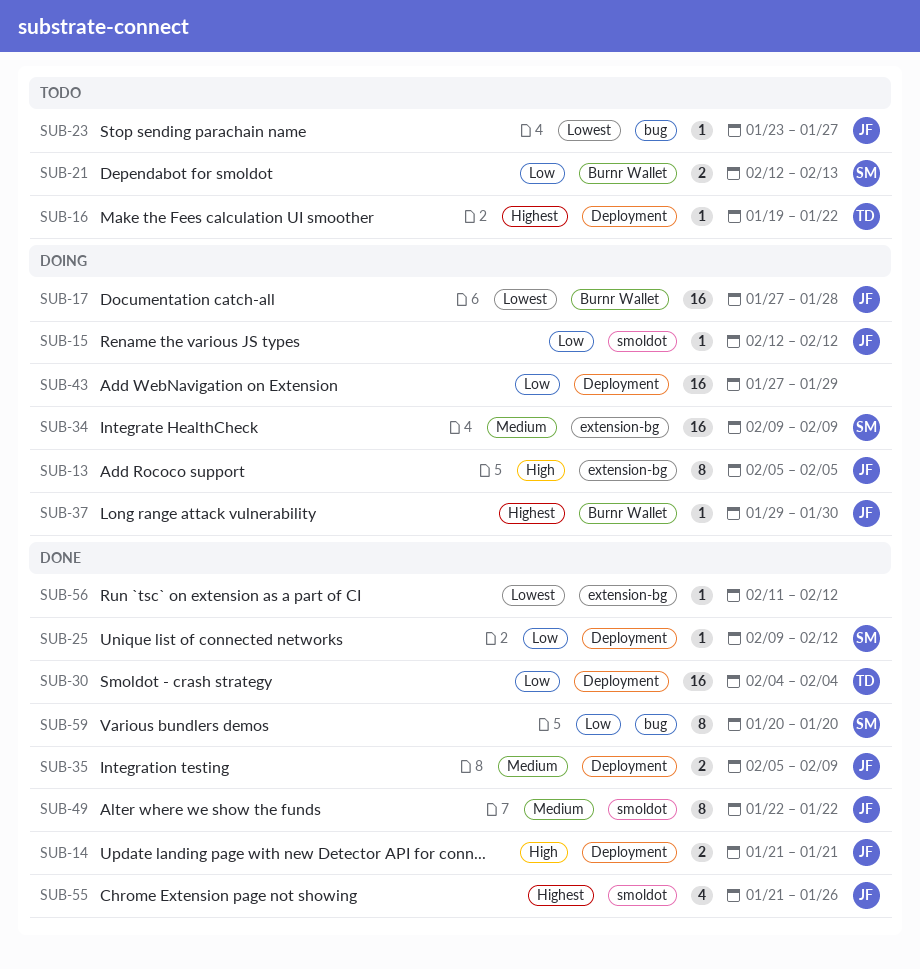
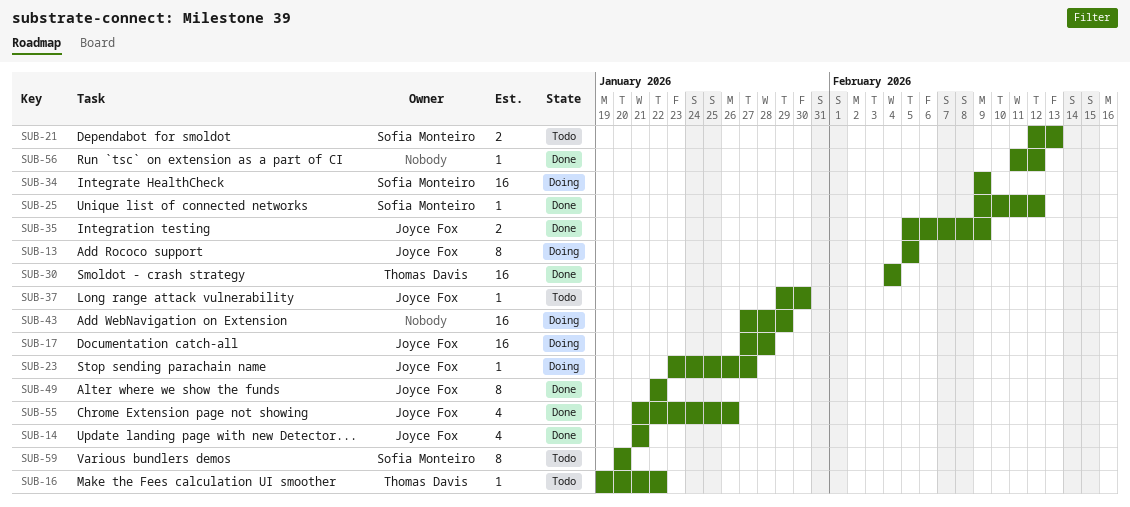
SUB-14, estimate: 2 -> 4
SUB-15: present -> none
SUB-23, status: Todo -> Doing
SUB-37, status: Doing -> Todo
SUB-59, status: Done -> Todo

